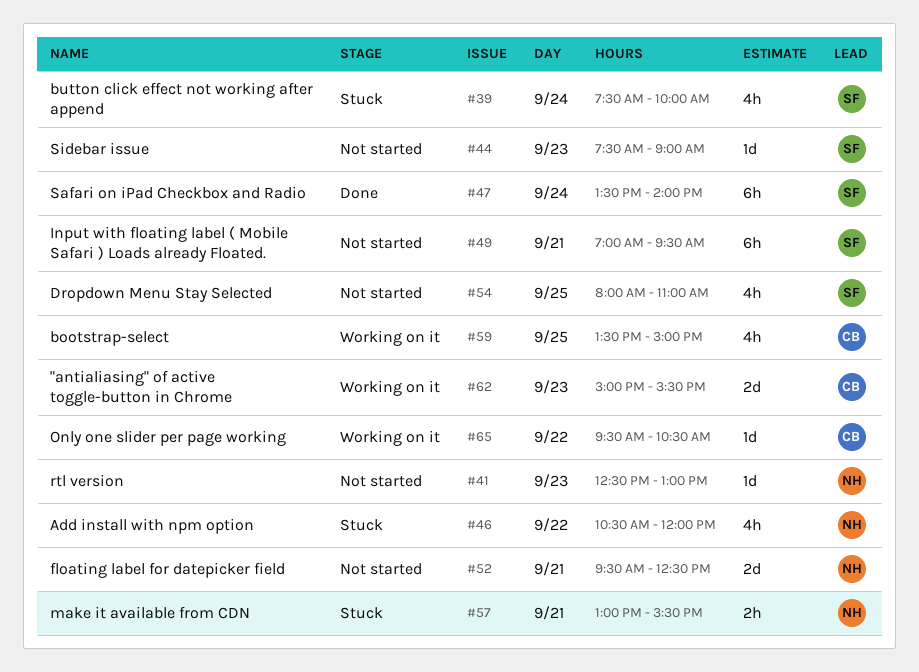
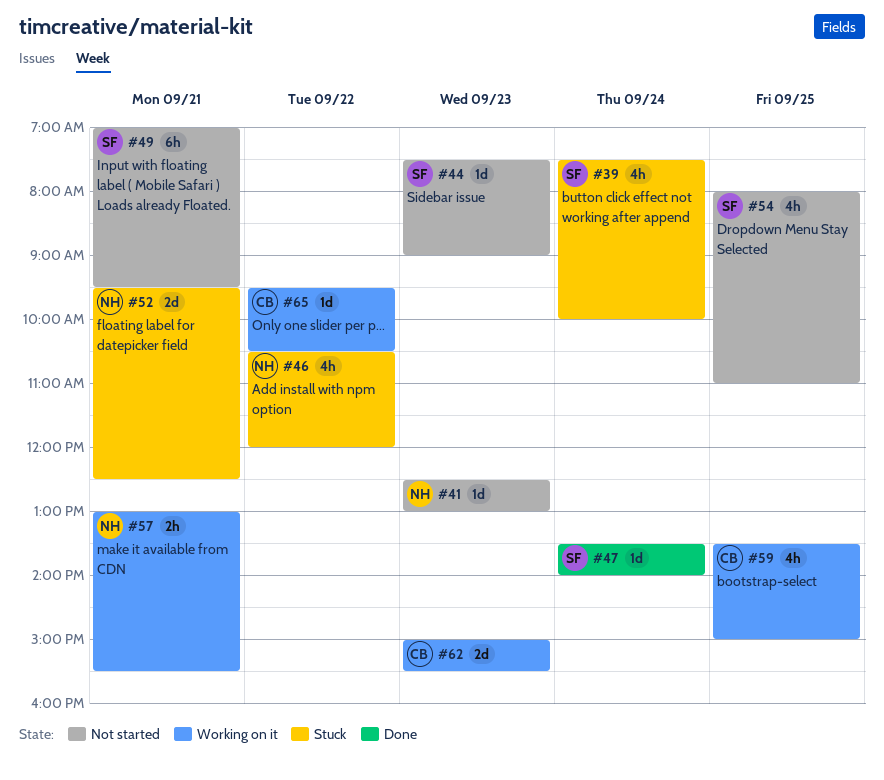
#47, estimate: 6h -> 1d
#52, status: Not started -> Stuck
#57, status: Stuck -> Working on it

